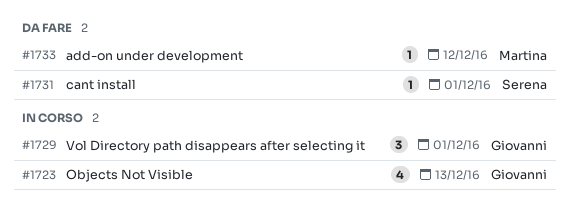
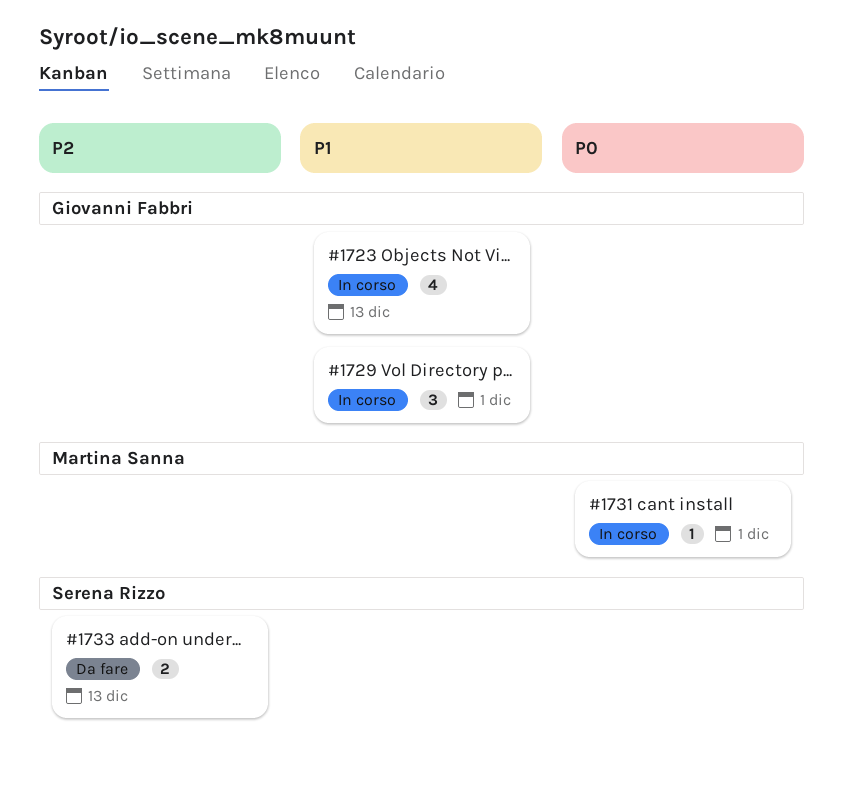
#1731, status: Da fare -> In corso
#1731, owner: Serena Rizzo -> Martina Sanna
#1733, owner: Martina Sanna -> Serena Rizzo
#1733, estimate: 1 -> 2
#1733, due: Dec 12 -> Dec 13

